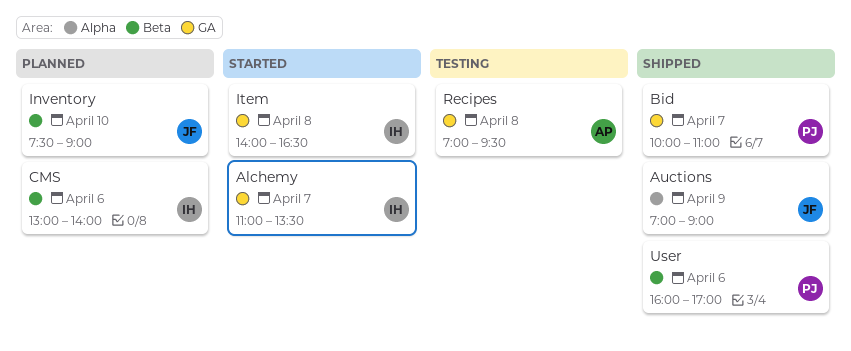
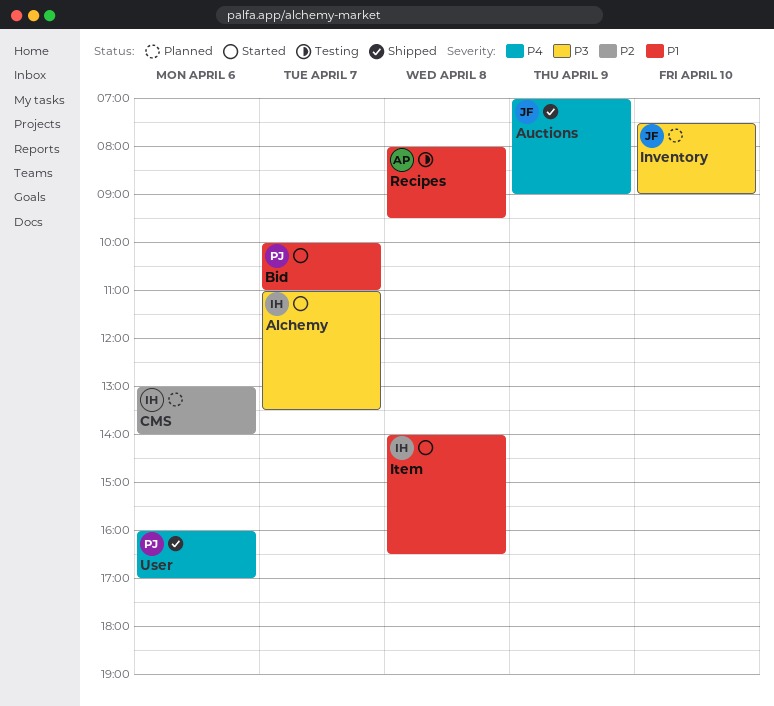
Bid, status: Shipped -> Started
Recipes, begins: 07:00 -> 08:00

